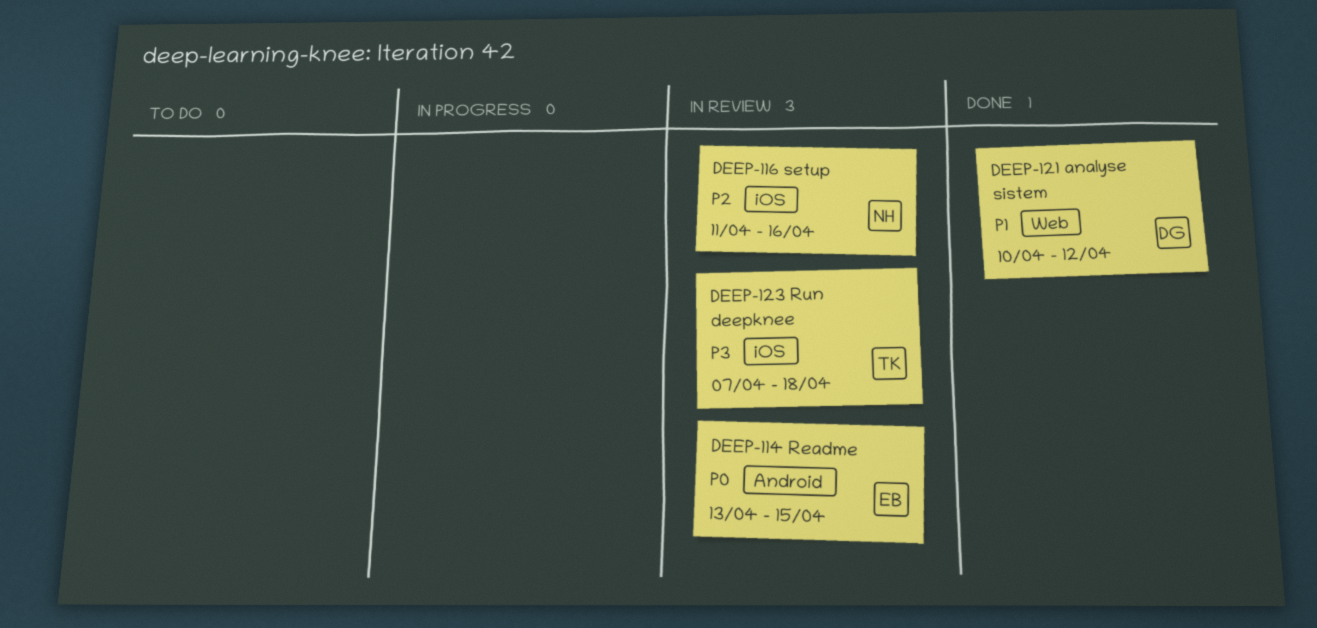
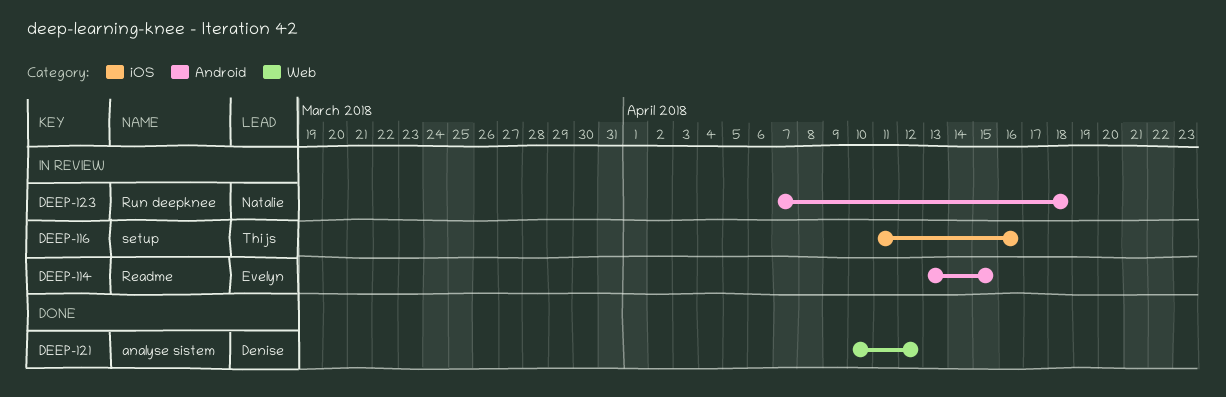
DEEP-116, owner: Natalie -> Thijs
DEEP-123, owner: Thijs -> Natalie
DEEP-123, label: iOS -> Android

